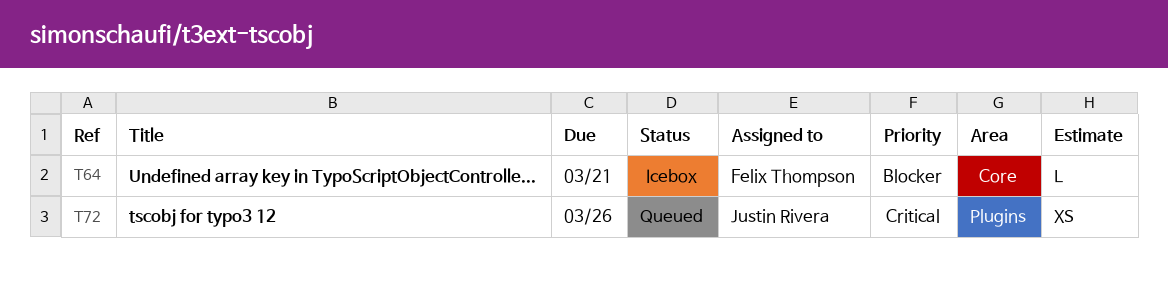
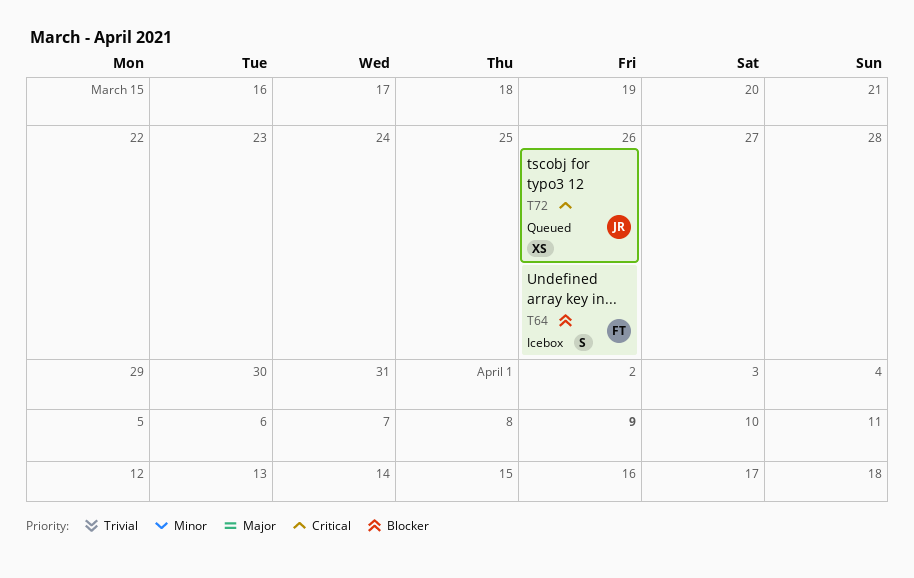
T64, estimate: L -> S
T64, due: Mar 21 -> Mar 26

